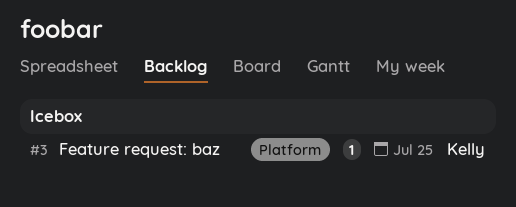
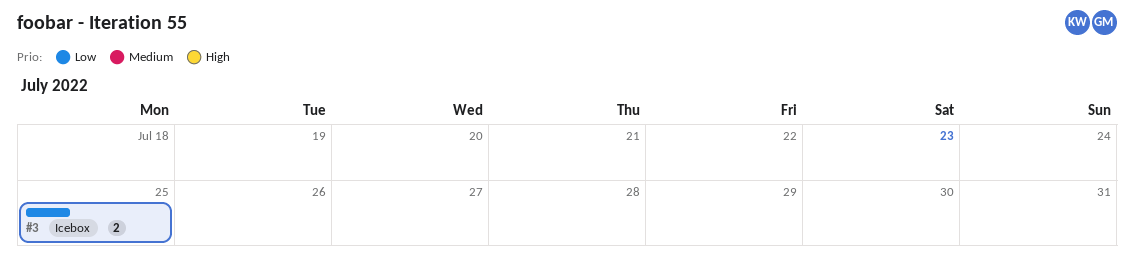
#3, estimate: 1 -> 2

